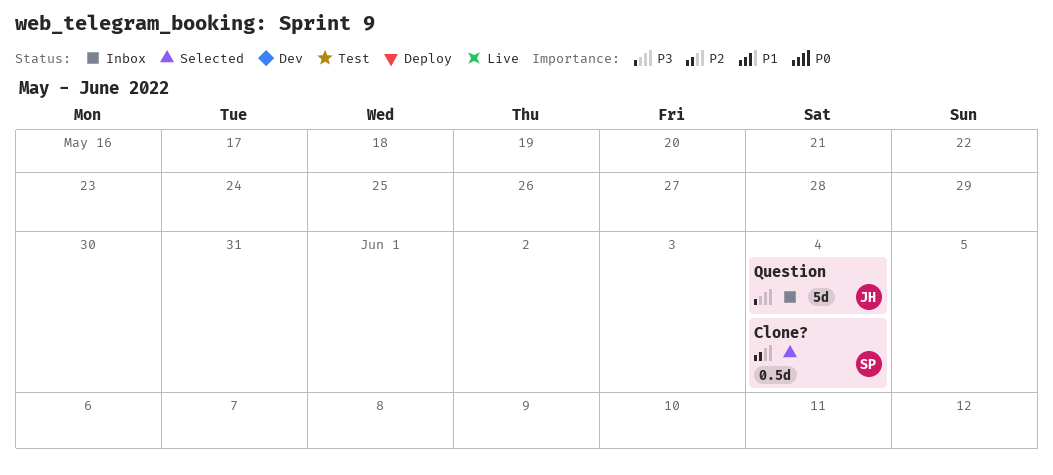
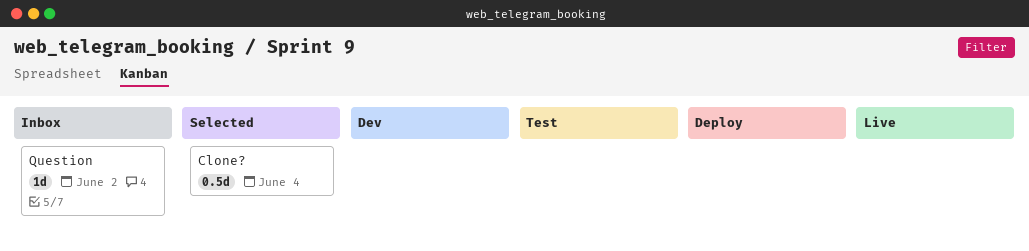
Question, estimate: 5d -> 1d
Question, due: Jun 4 -> Jun 2

